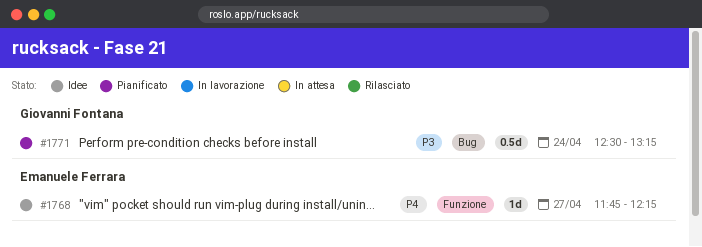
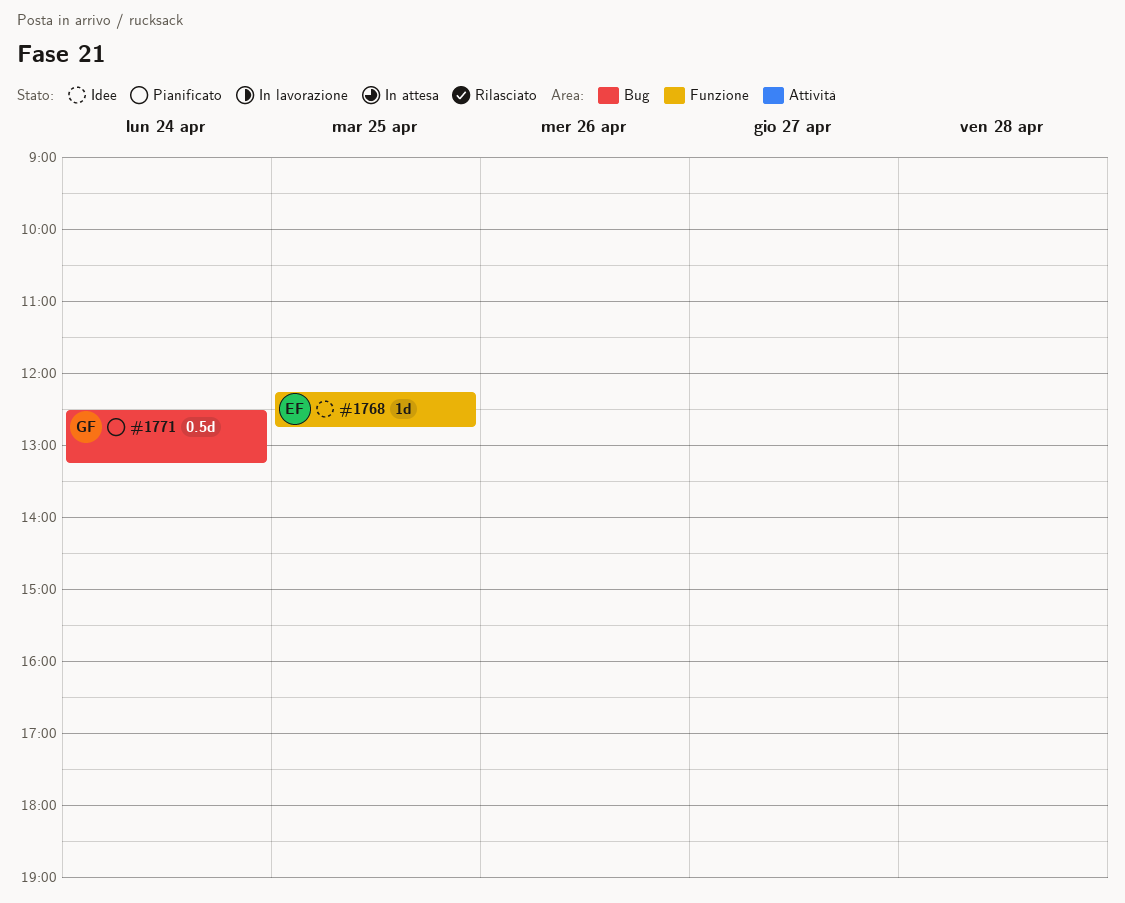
#1768, day: Apr 27 -> Apr 25
#1768, begins: 11:45 -> 12:15
#1768, ends: 12:15 -> 12:45

